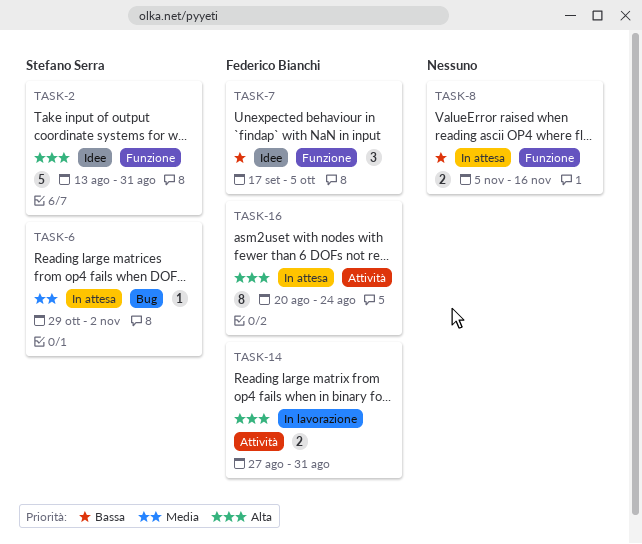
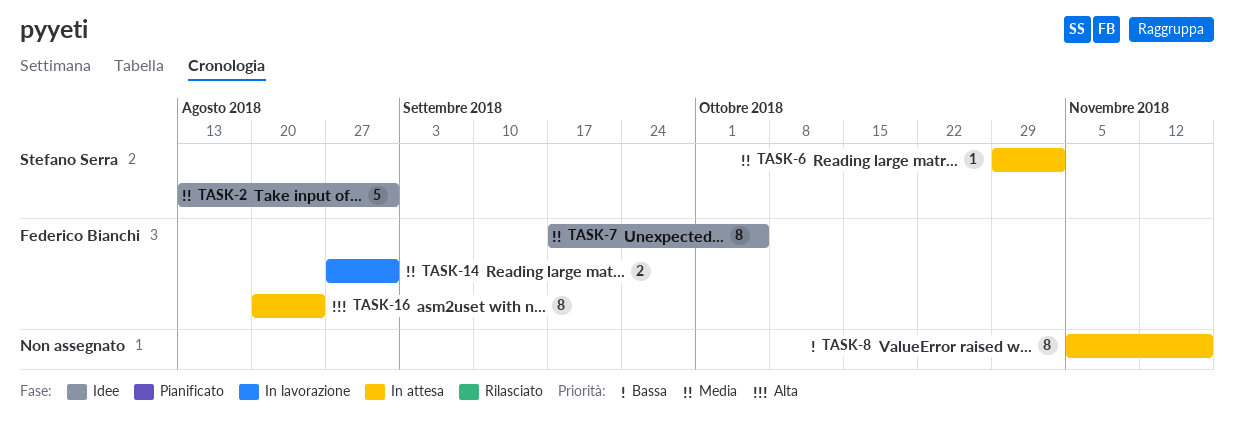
TASK-2, priority: Alta -> Media
TASK-7, priority: Bassa -> Media
TASK-7, estimate: 3 -> 8
TASK-8, estimate: 2 -> 8
TASK-14, priority: Alta -> Media

